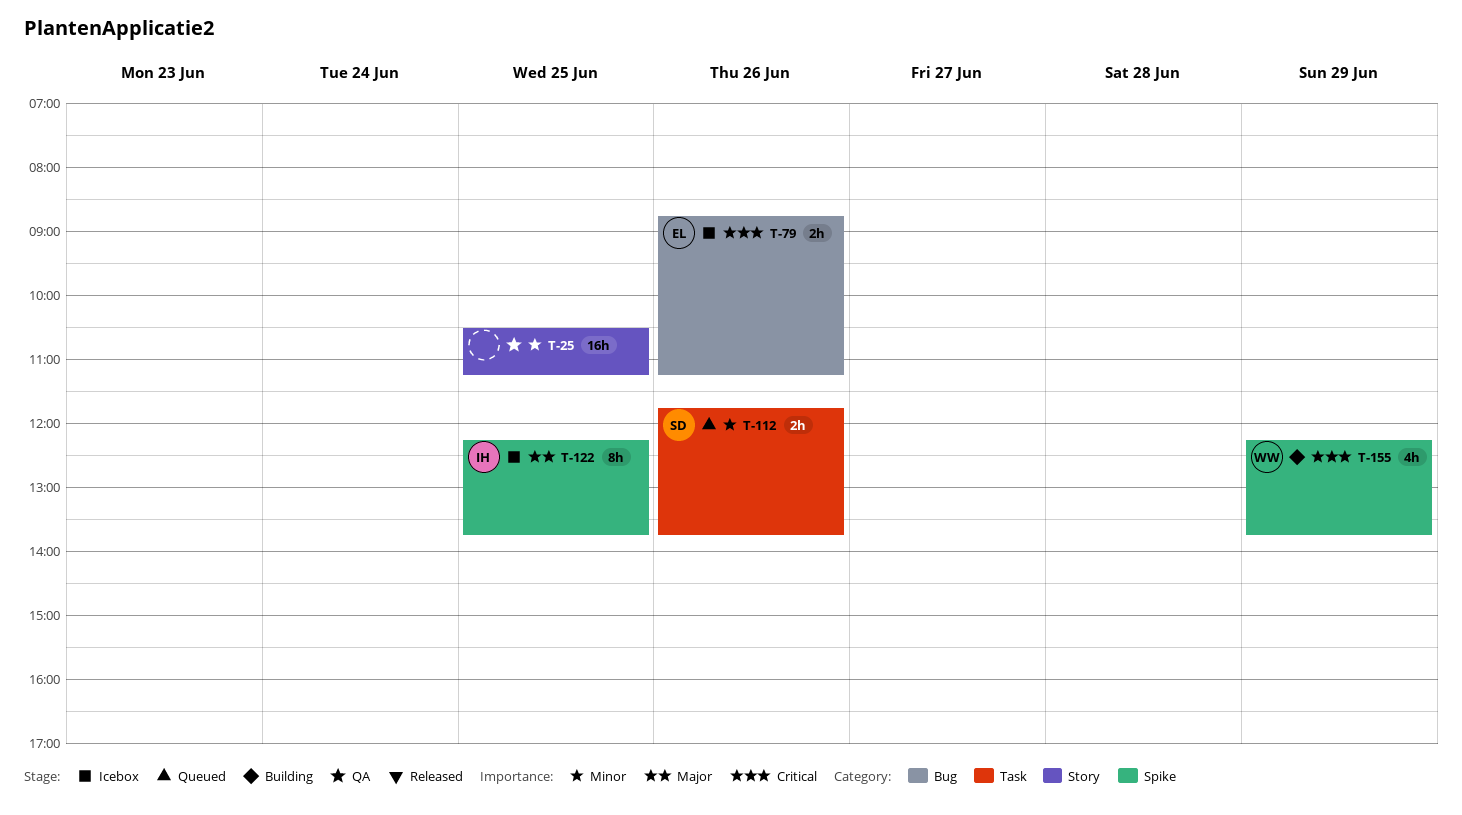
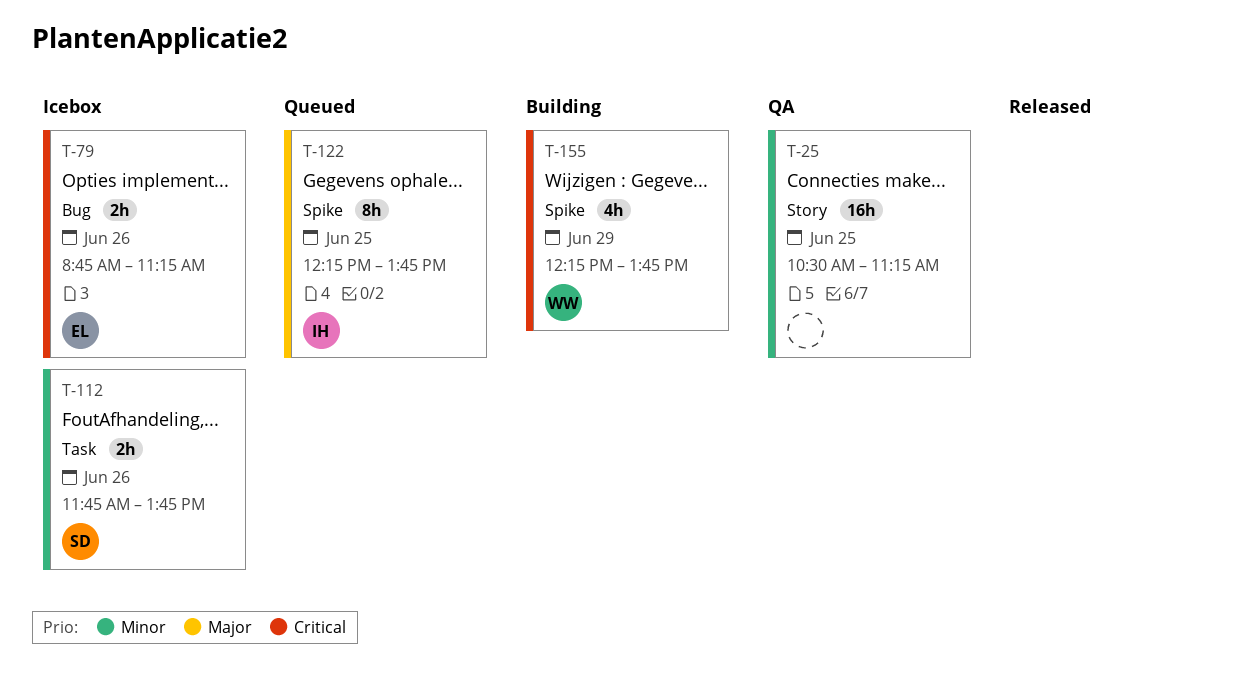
T-112, status: Queued -> Icebox
T-122, status: Icebox -> Queued

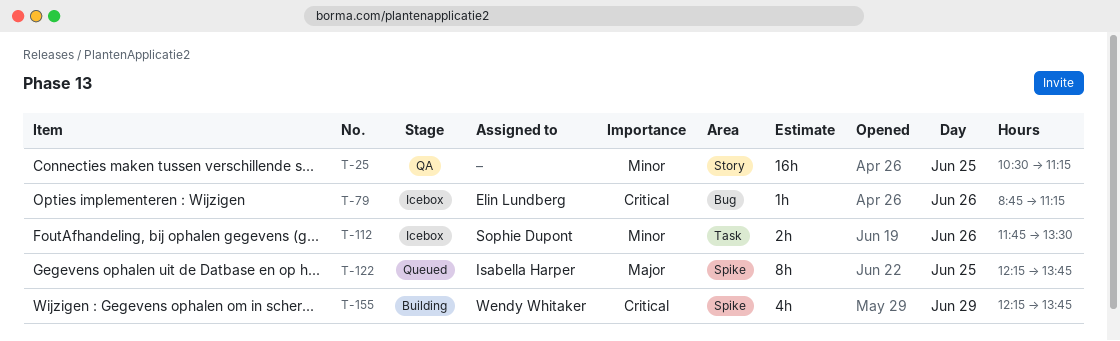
T-79, estimate: 2h -> 1h
T-112, ends: 13:45 -> 13:30

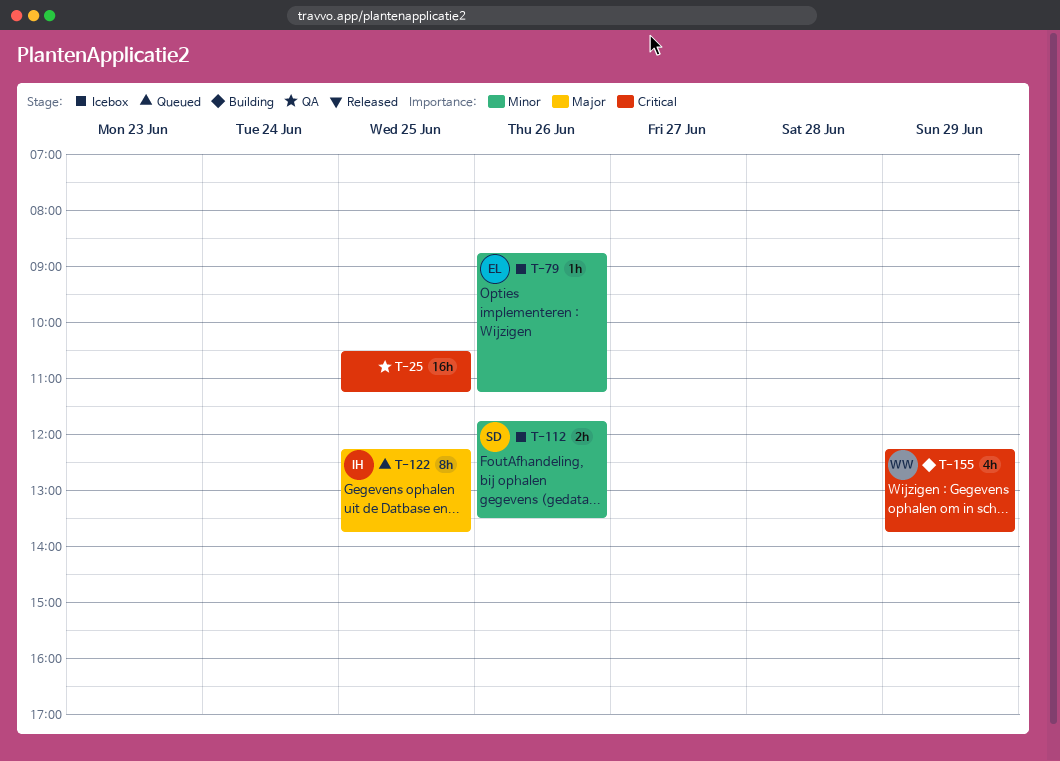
T-25, priority: Minor -> Critical
T-79, priority: Critical -> Minor

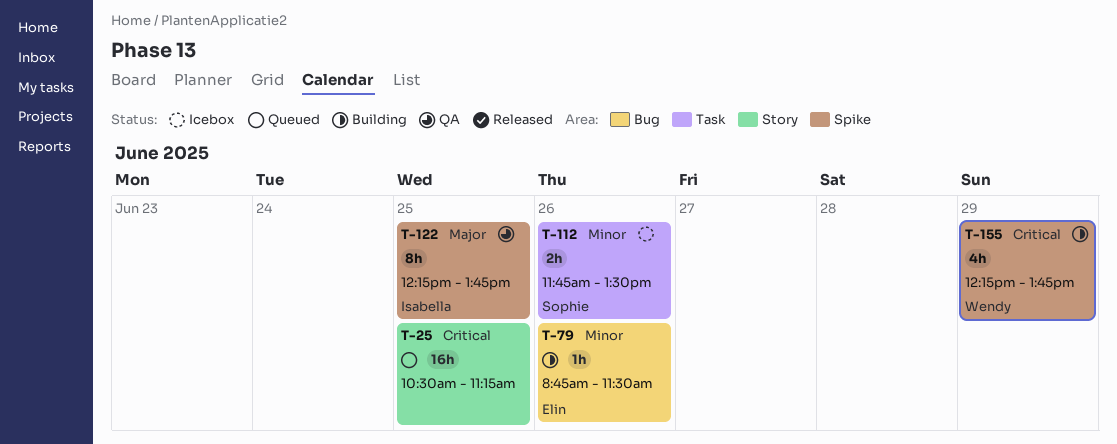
T-25, status: QA -> Queued
T-79, status: Icebox -> Building
T-79, ends: 11:15 -> 11:30
T-122, status: Queued -> QA

